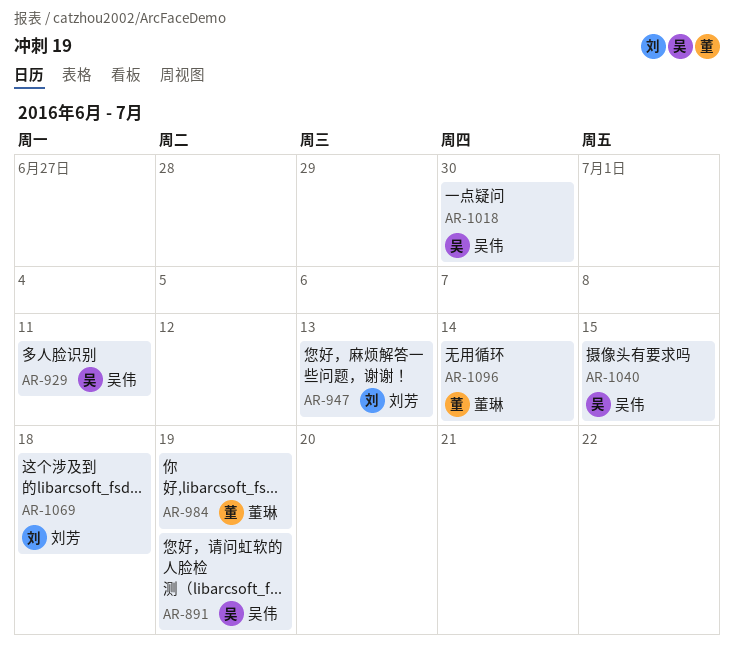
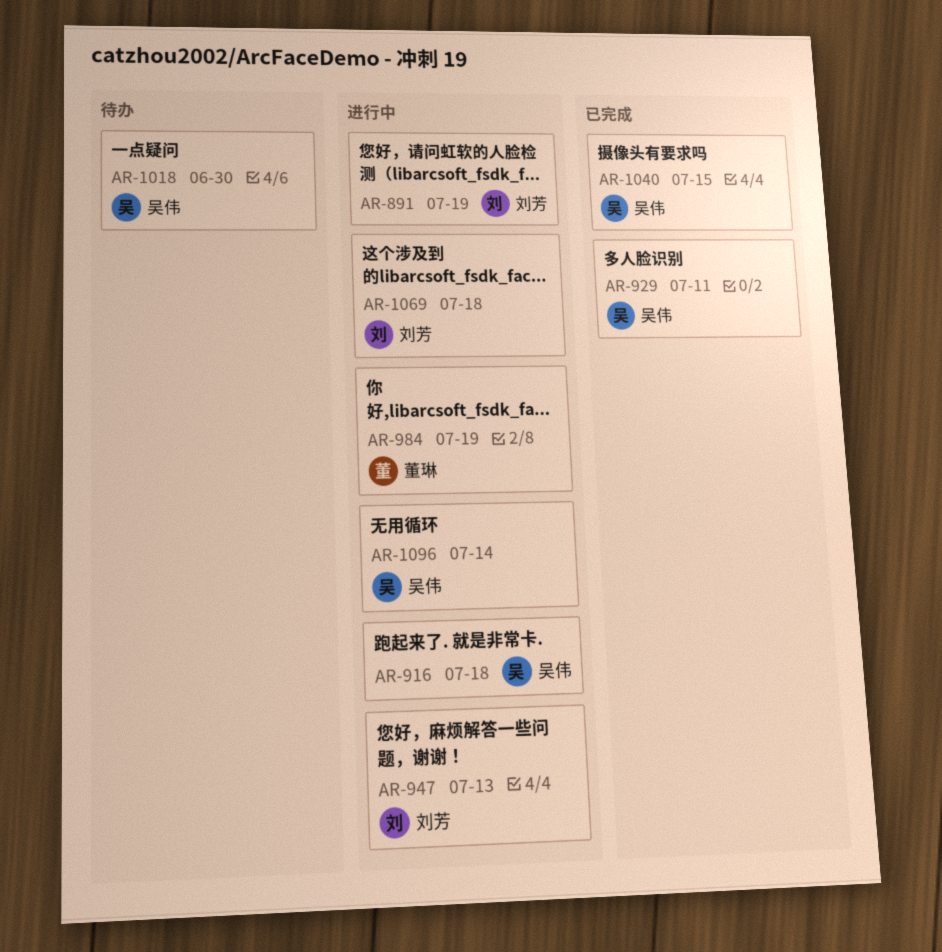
AR-891, owner: 吴伟 -> 刘芳
AR-916: none -> present
AR-1096, owner: 董琳 -> 吴伟

